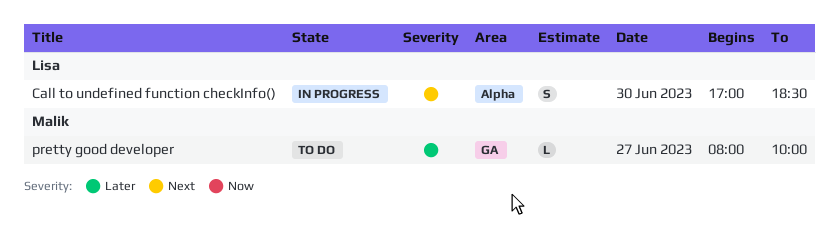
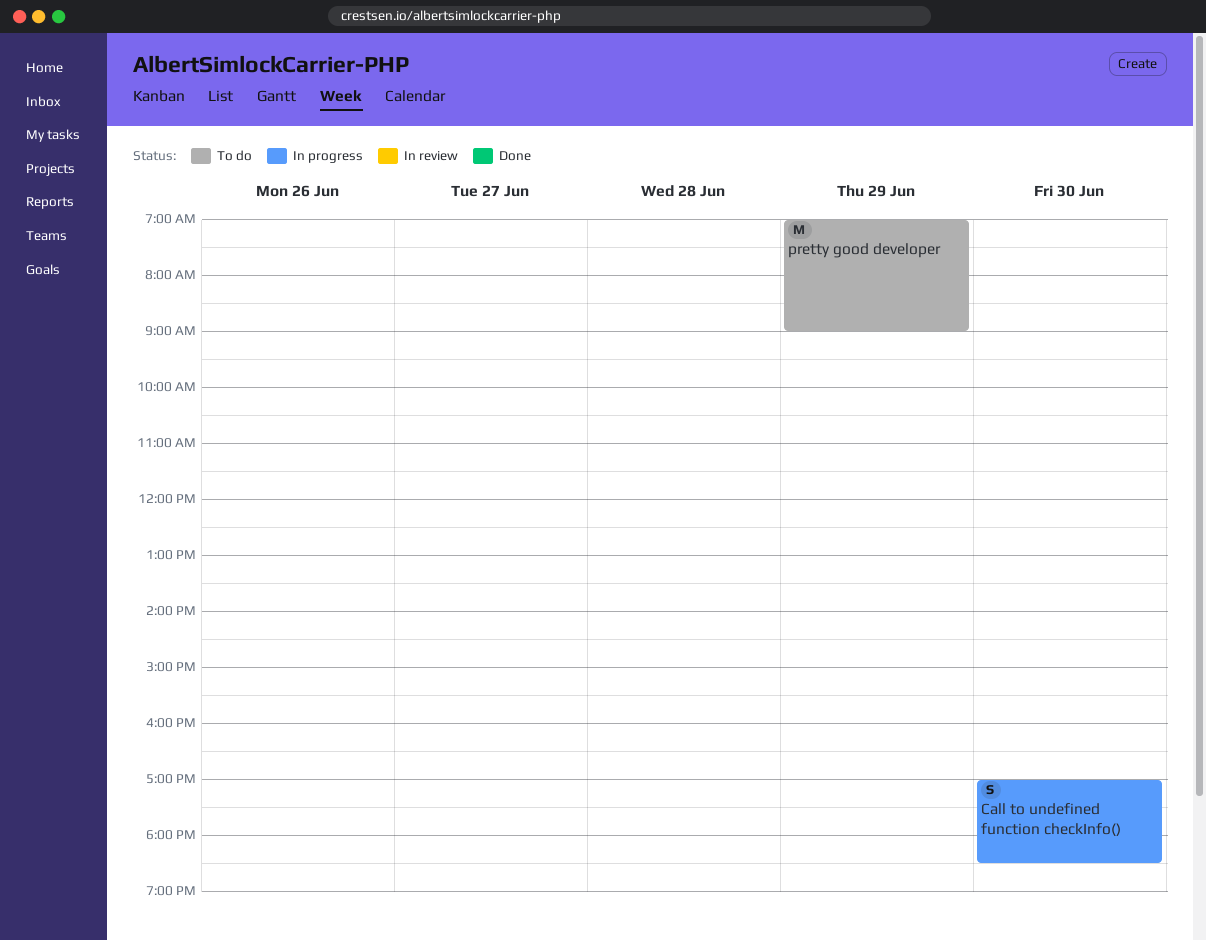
pretty good developer, estimate: L -> M
pretty good developer, day: Jun 27 -> Jun 29
pretty good developer, begins: 08:00 -> 07:00
pretty good developer, ends: 10:00 -> 09:00

